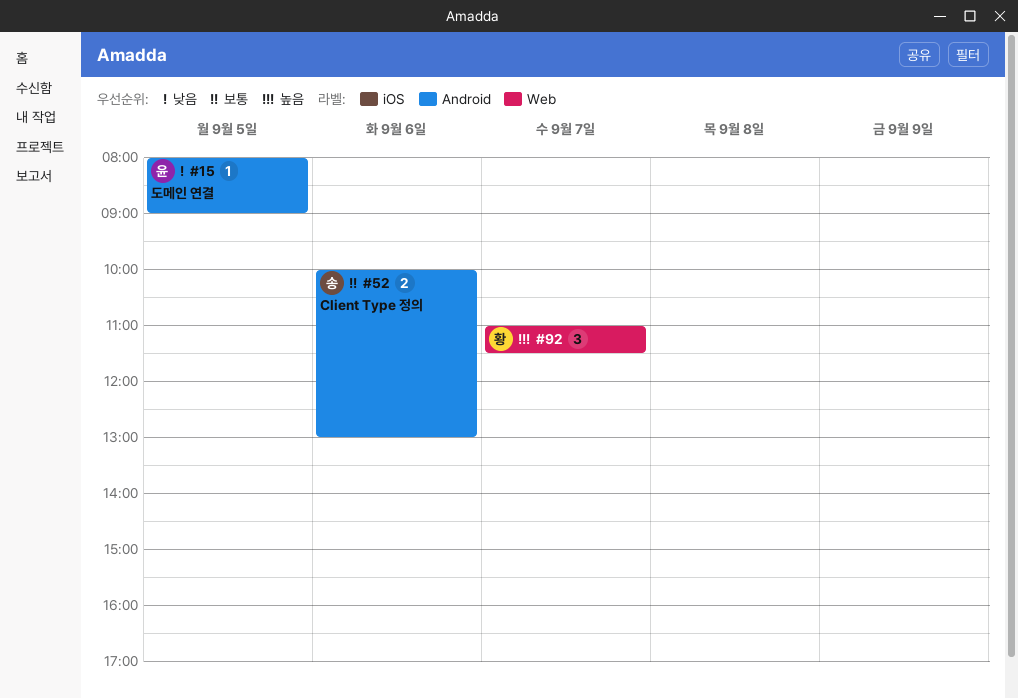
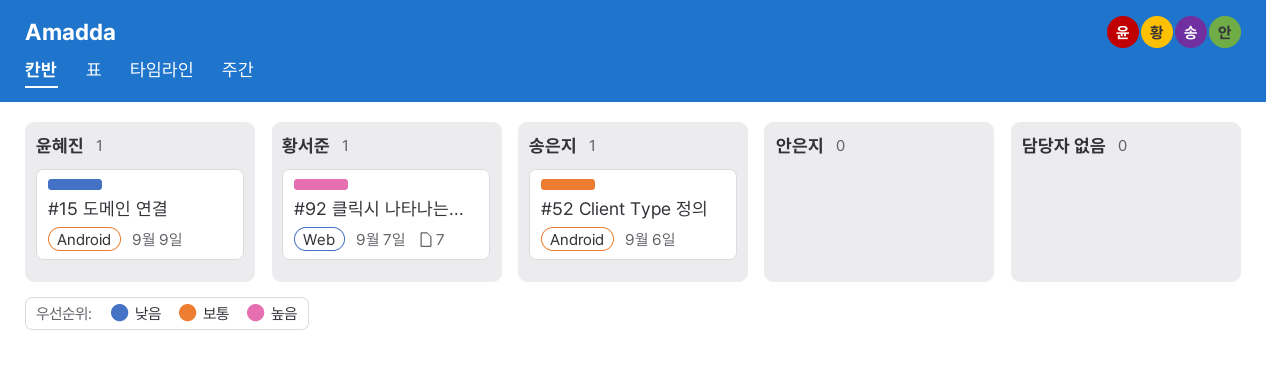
#15, day: Sep 5 -> Sep 9

